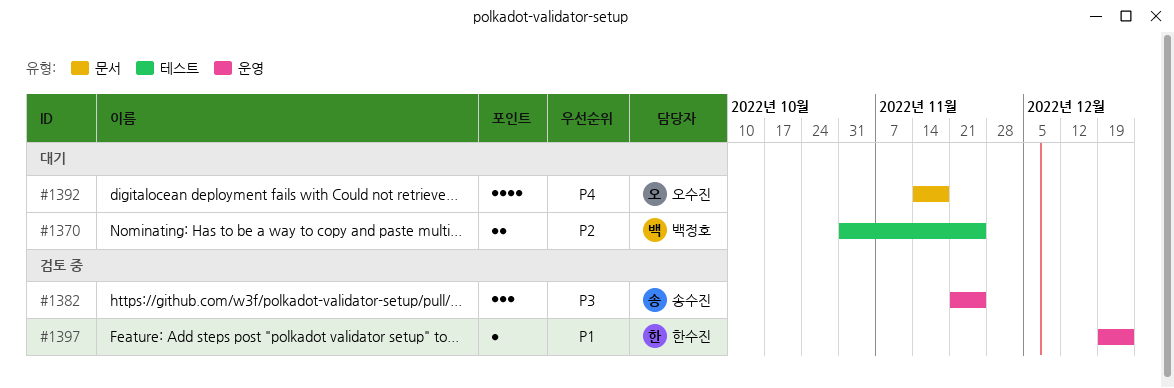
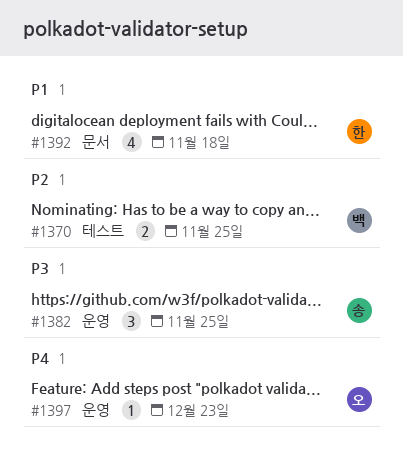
#1392, owner: 오수진 -> 한수진
#1392, priority: P4 -> P1
#1397, owner: 한수진 -> 오수진
#1397, priority: P1 -> P4

